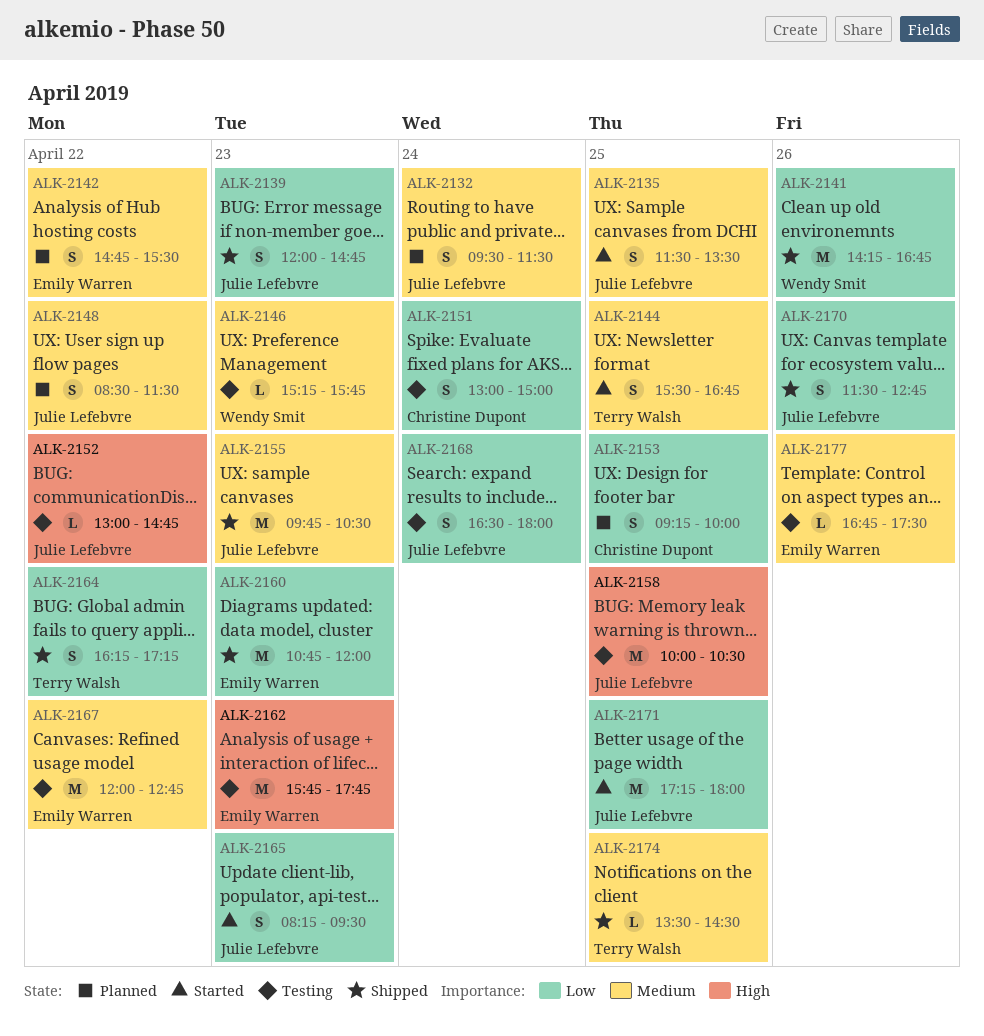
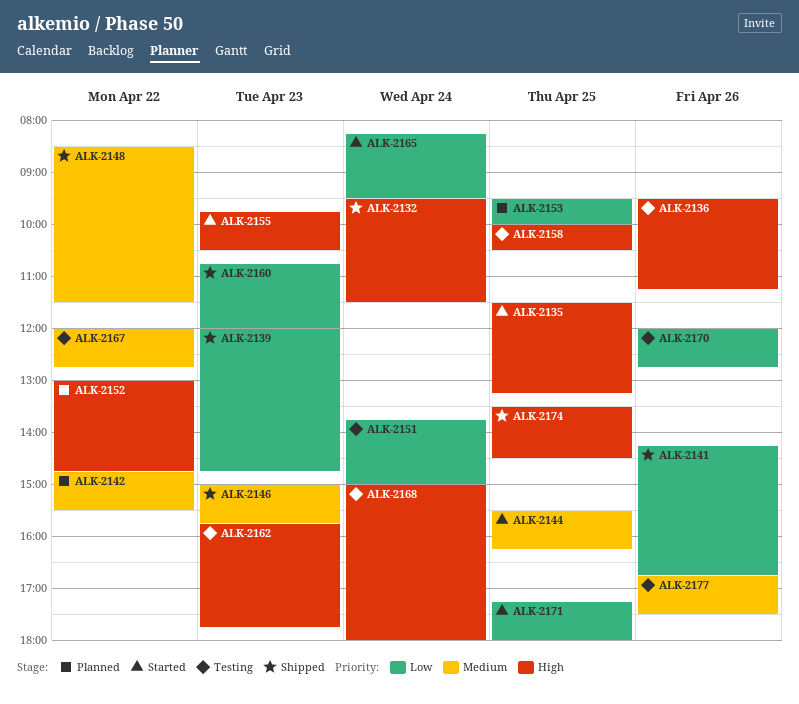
ALK-2132, status: Planned -> Shipped
ALK-2132, priority: Medium -> High
ALK-2135, priority: Medium -> High
ALK-2135, ends: 13:30 -> 13:15
ALK-2136: none -> present
ALK-2144, ends: 16:45 -> 16:15
ALK-2146, status: Testing -> Shipped
ALK-2146, begins: 15:15 -> 15:00
ALK-2148, status: Planned -> Shipped
ALK-2151, begins: 13:00 -> 13:45
ALK-2152, status: Testing -> Planned
ALK-2153, begins: 09:15 -> 09:30
ALK-2155, status: Shipped -> Started
ALK-2155, priority: Medium -> High
ALK-2164: present -> none
ALK-2165, day: Apr 23 -> Apr 24
ALK-2168, priority: Low -> High
ALK-2168, begins: 16:30 -> 15:00
ALK-2170, status: Shipped -> Testing
ALK-2170, begins: 11:30 -> 12:00
ALK-2174, priority: Medium -> High

